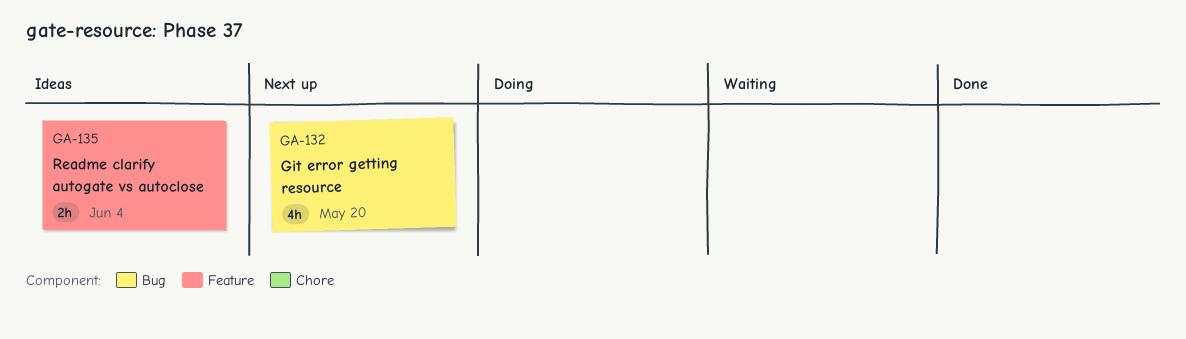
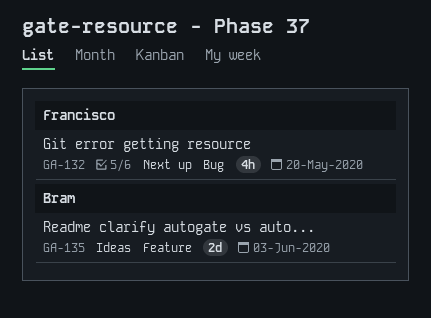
GA-135, estimate: 2h -> 2d
GA-135, due: Jun 4 -> Jun 3

